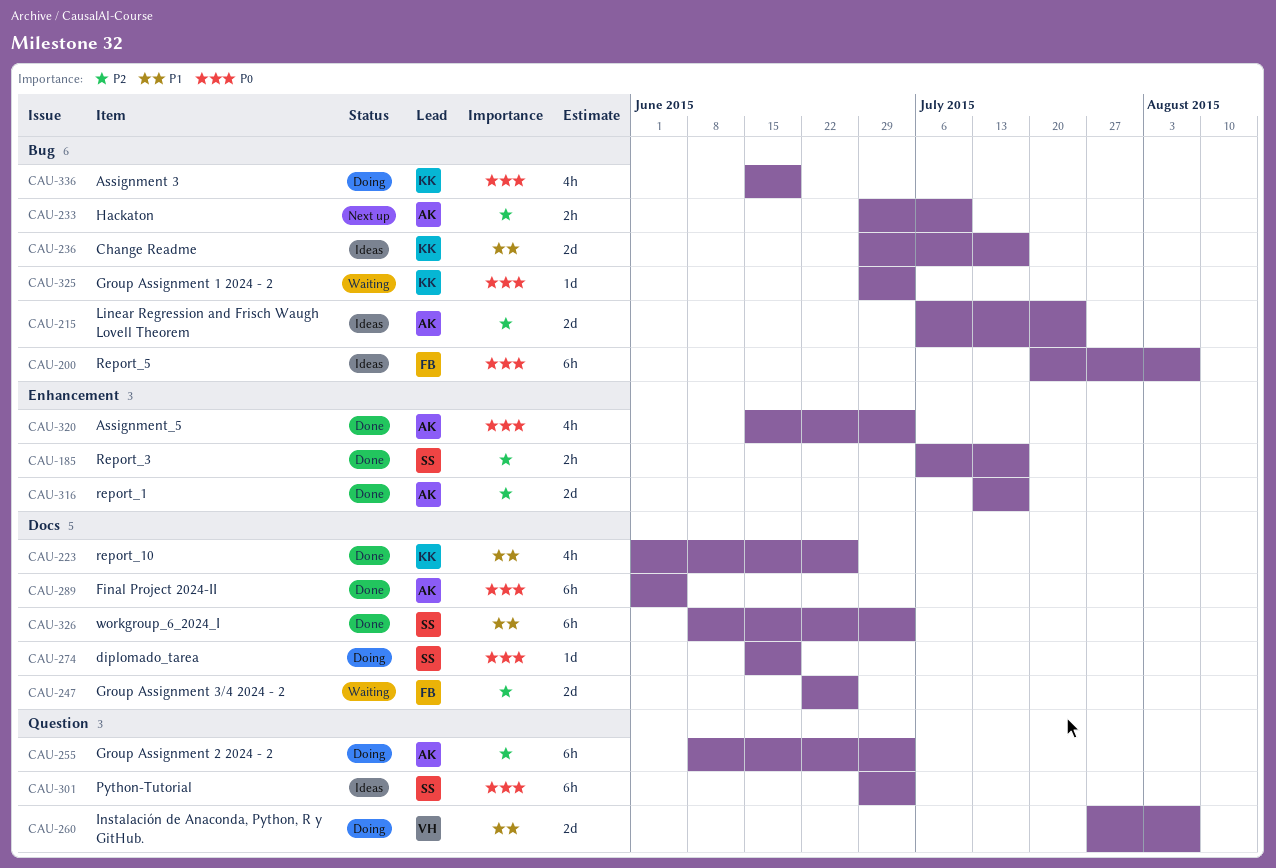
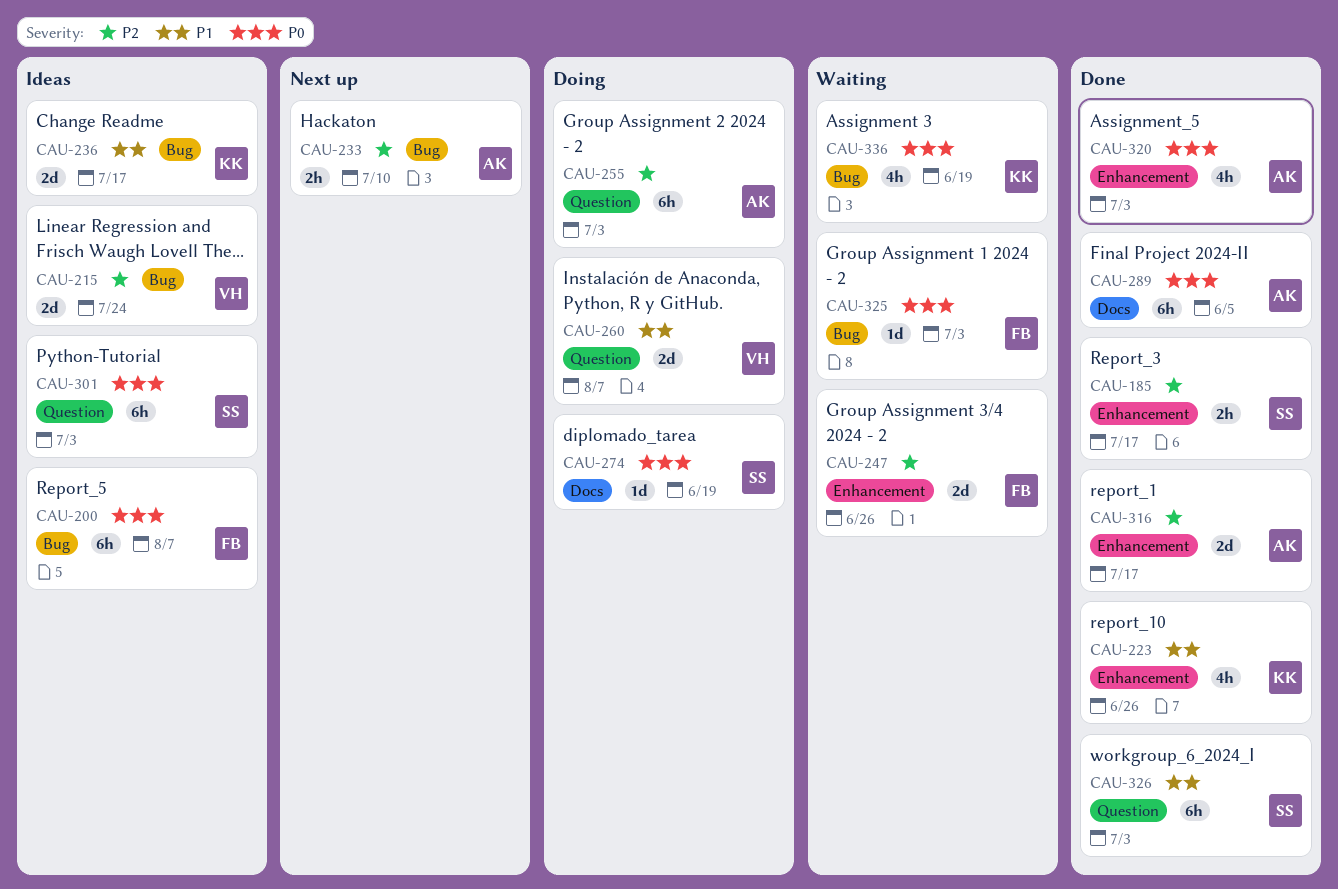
CAU-215, owner: AK -> VH
CAU-223, label: Docs -> Enhancement
CAU-247, label: Docs -> Enhancement
CAU-325, owner: KK -> FB
CAU-326, label: Docs -> Question
CAU-336, status: Doing -> Waiting

